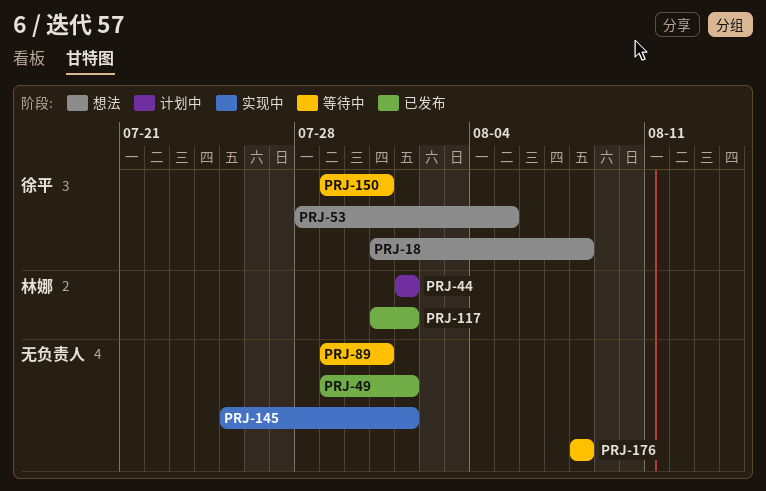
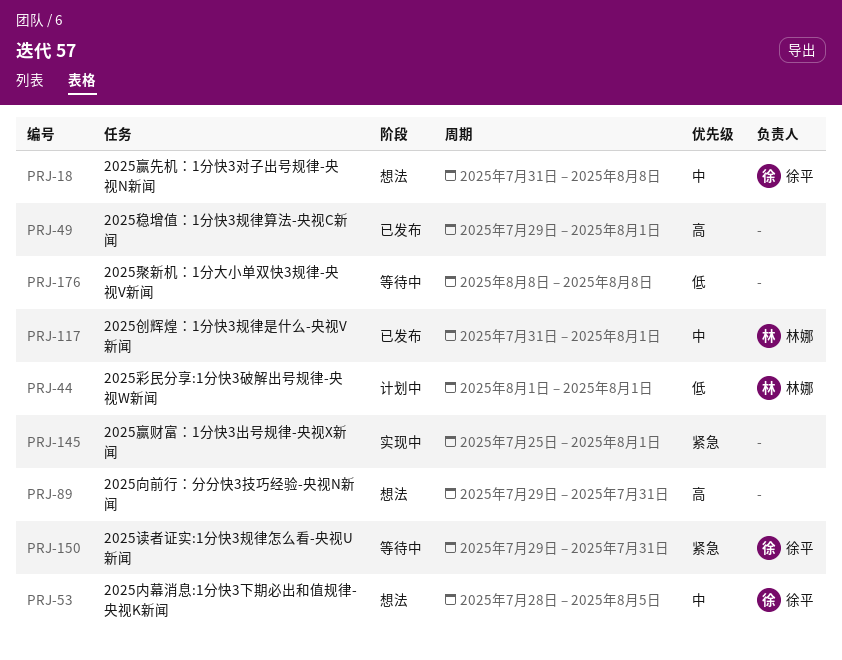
PRJ-89, status: 等待中 -> 想法

